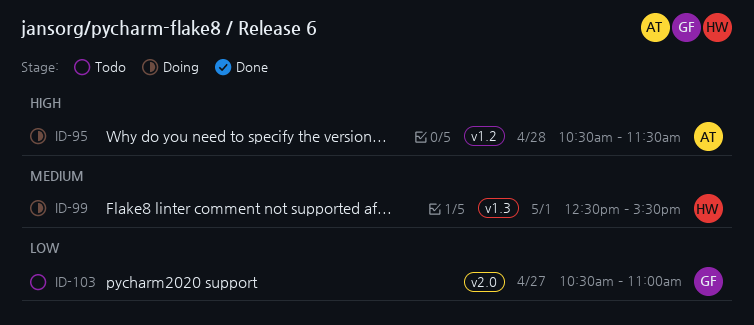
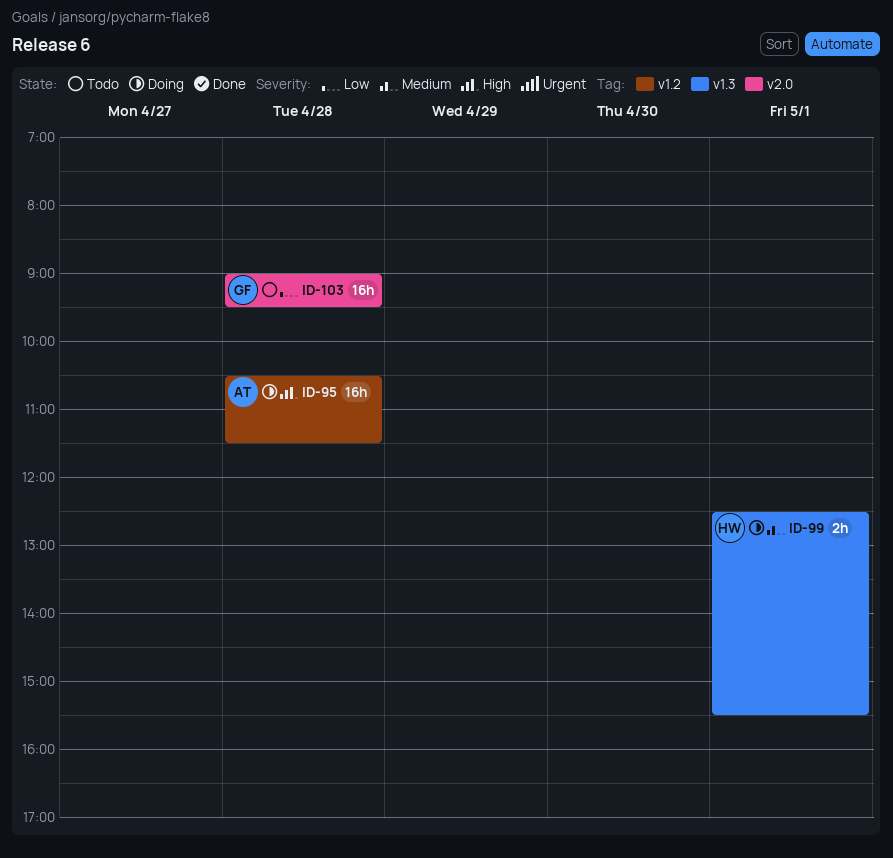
ID-103, day: Apr 27 -> Apr 28
ID-103, begins: 10:30 -> 09:00
ID-103, ends: 11:00 -> 09:30

